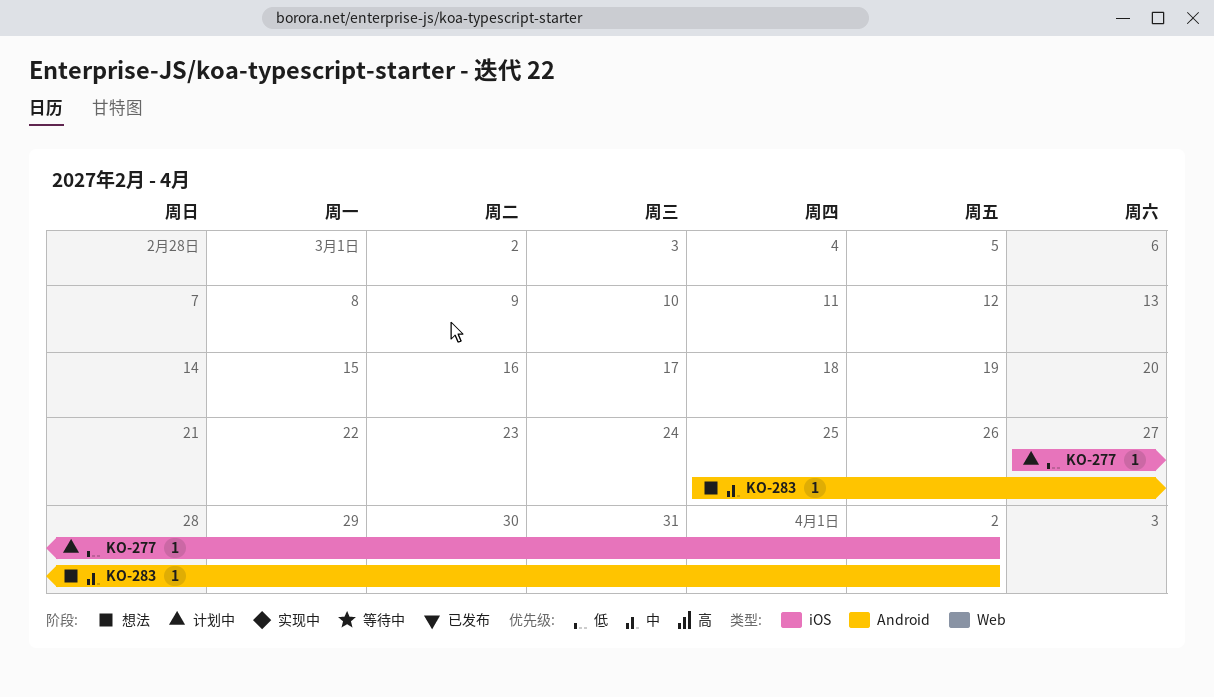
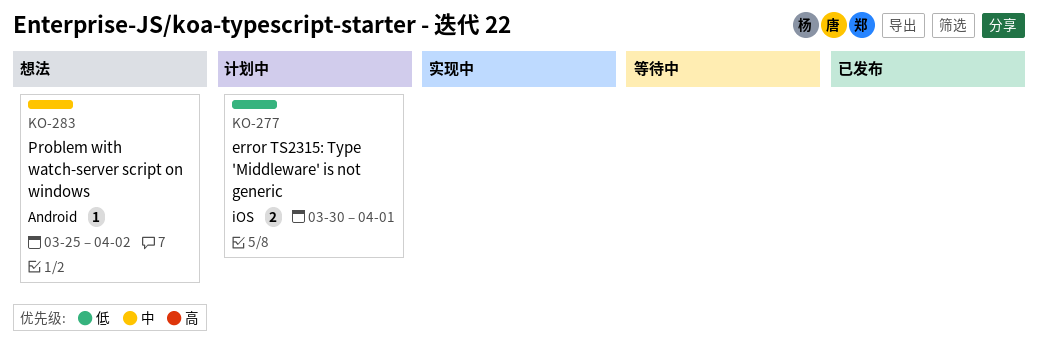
KO-277, estimate: 1 -> 2
KO-277, start: Mar 27 -> Mar 30
KO-277, due: Apr 2 -> Apr 1

